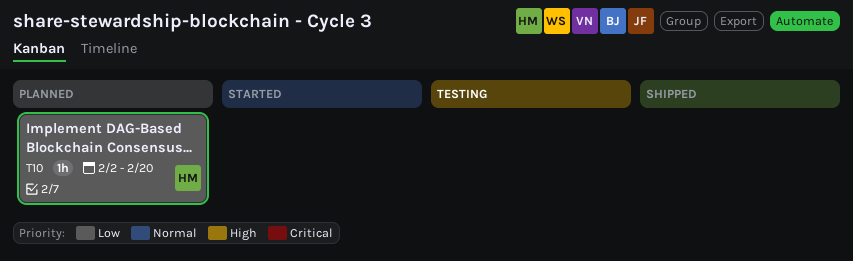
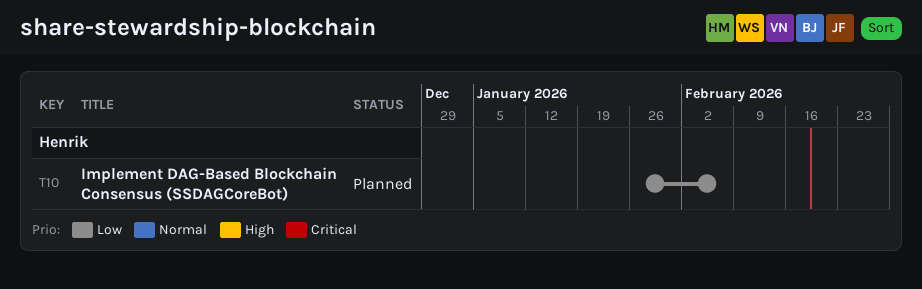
T10, start: Feb 2 -> Jan 26
T10, due: Feb 20 -> Feb 6

